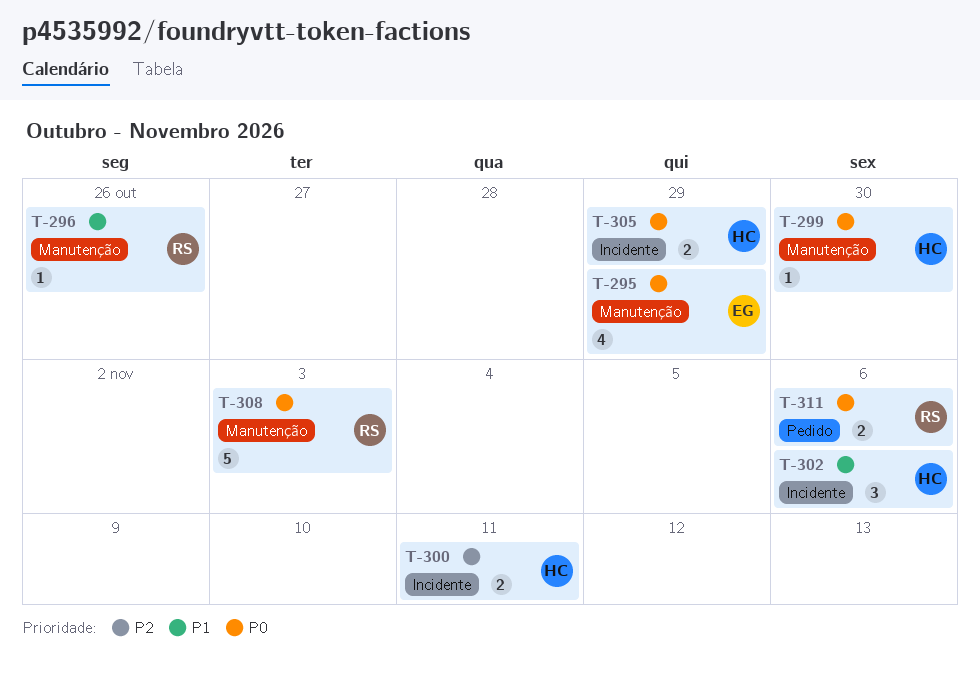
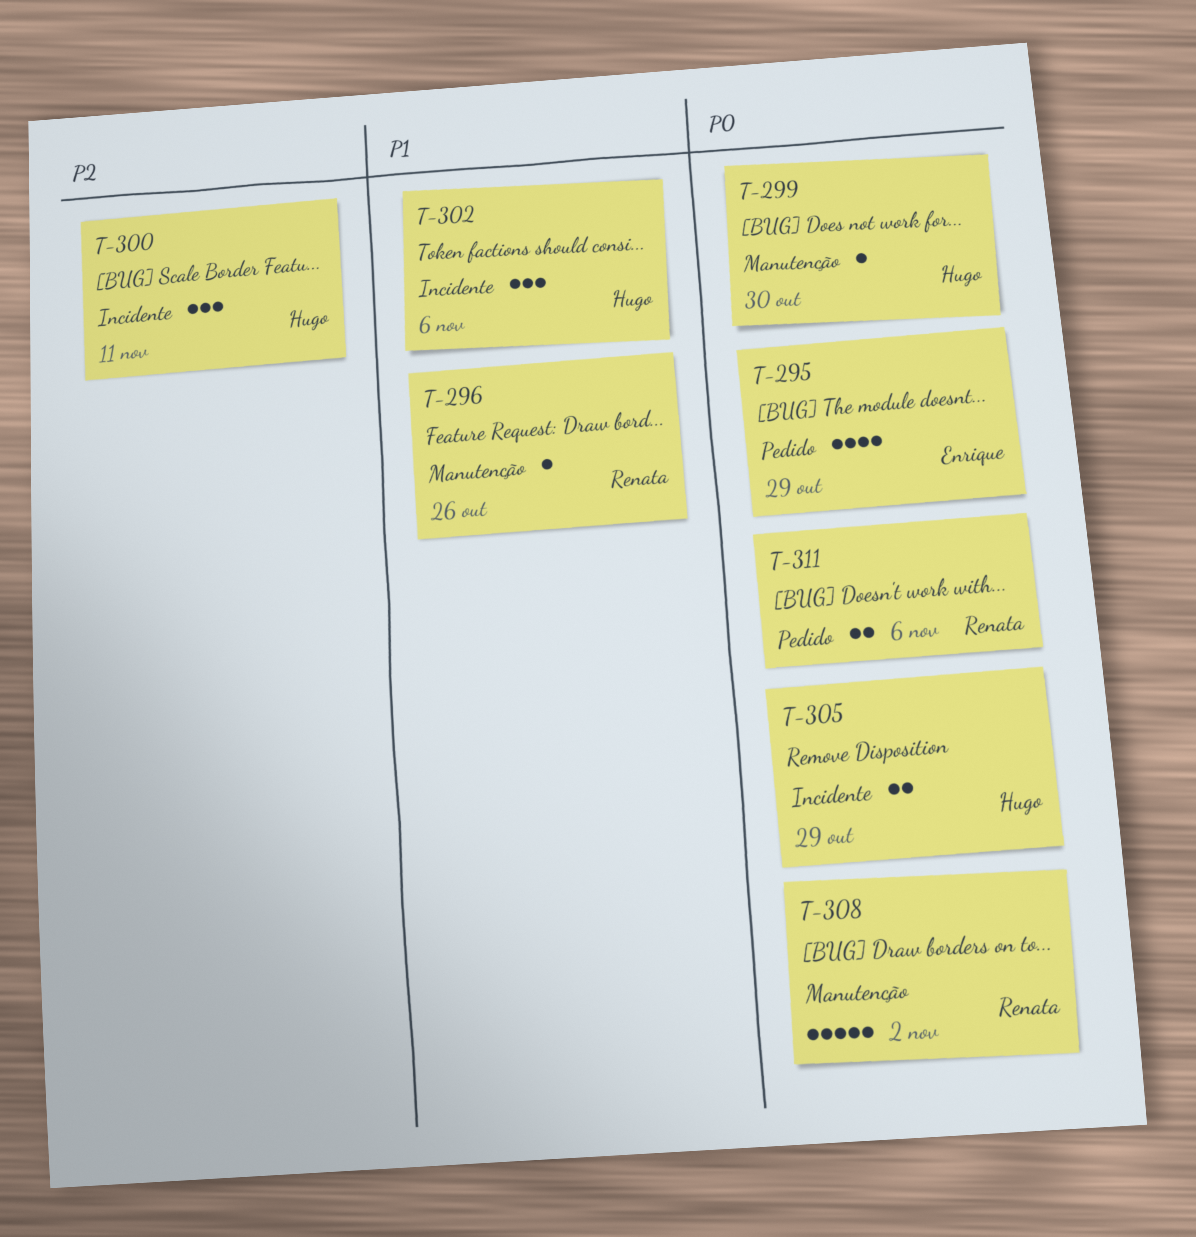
T-295, label: Manutenção -> Pedido
T-300, estimate: 2 -> 3
T-308, due: Nov 3 -> Nov 2

